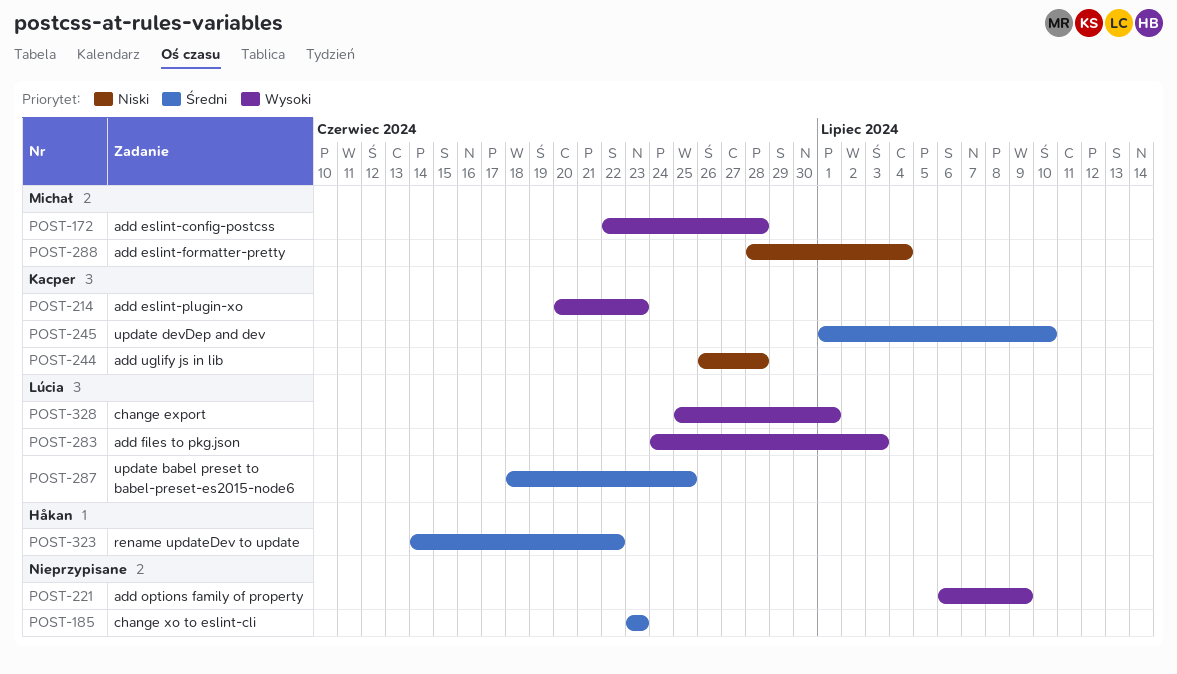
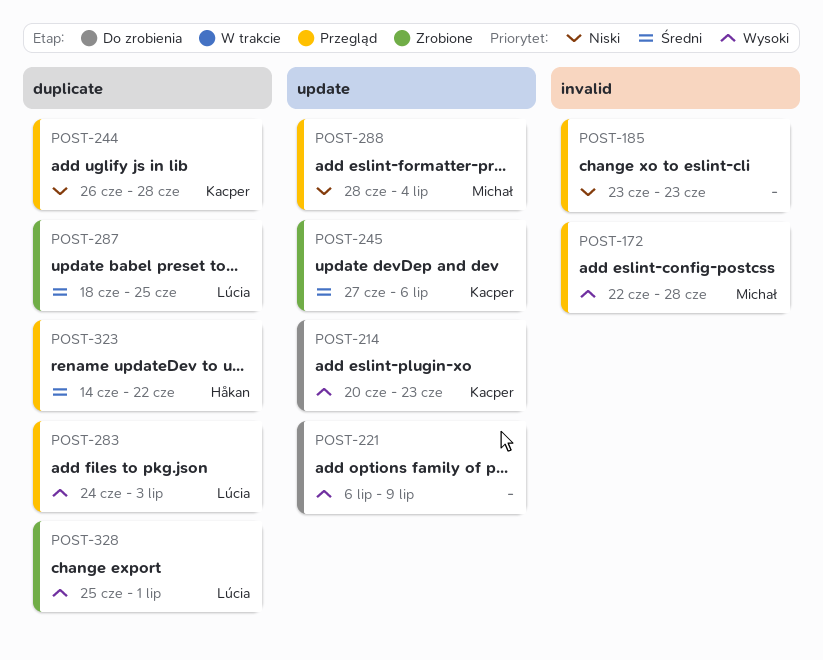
POST-185, priority: Średni -> Niski
POST-245, start: Jul 1 -> Jun 27
POST-245, due: Jul 10 -> Jul 6

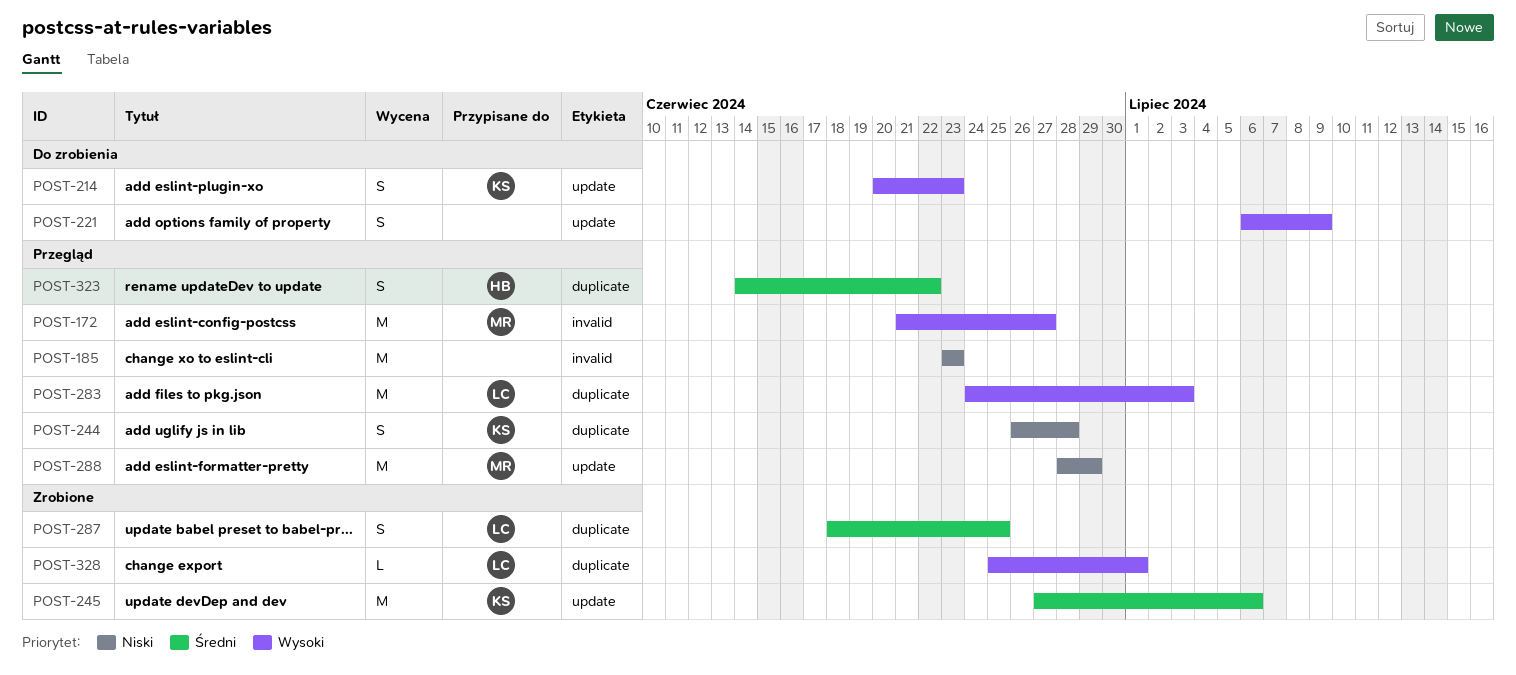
POST-172, start: Jun 22 -> Jun 21
POST-172, due: Jun 28 -> Jun 27
POST-288, due: Jul 4 -> Jun 29

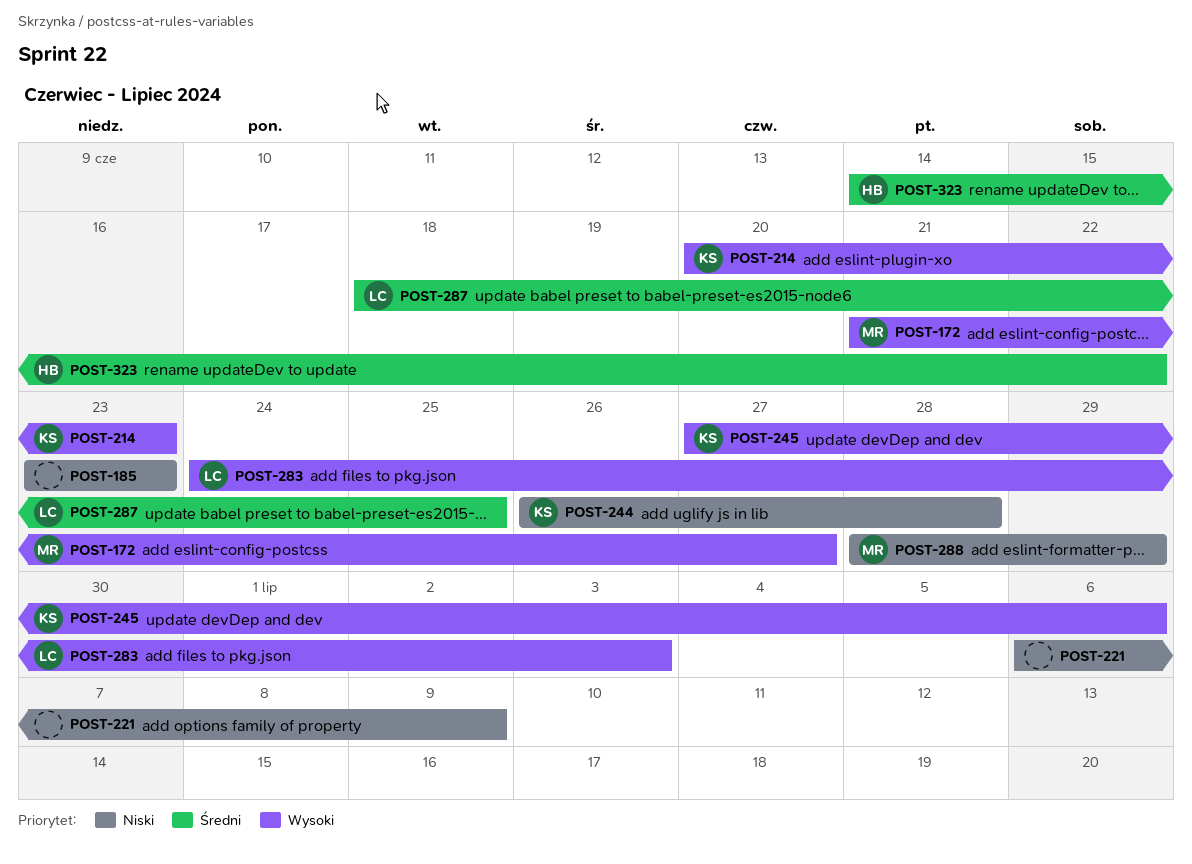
POST-221, priority: Wysoki -> Niski
POST-245, priority: Średni -> Wysoki
POST-328: present -> none

